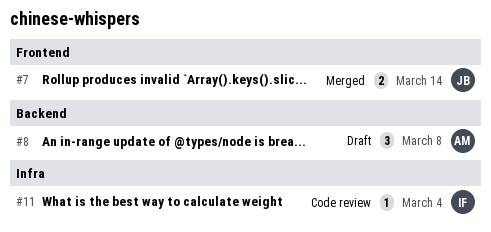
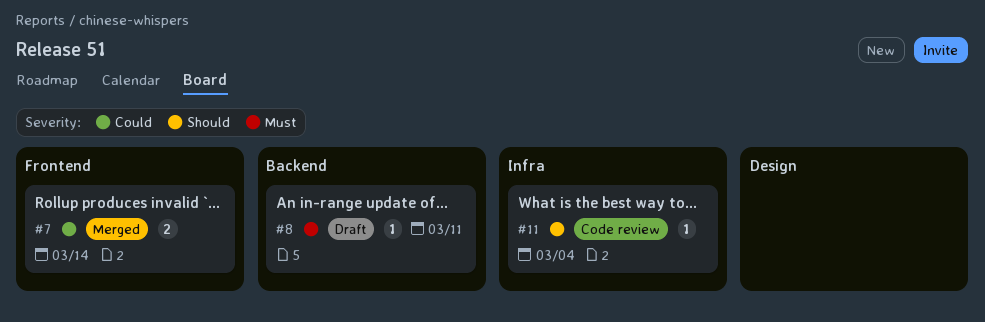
#8, estimate: 3 -> 1
#8, due: Mar 8 -> Mar 11

